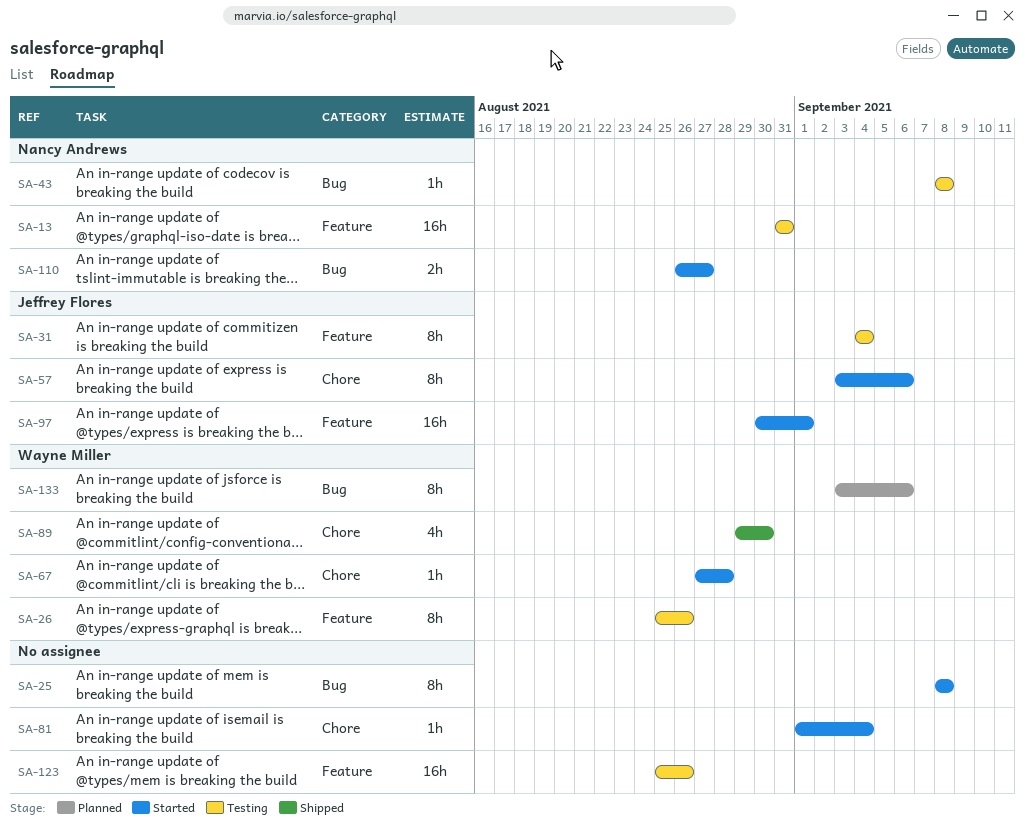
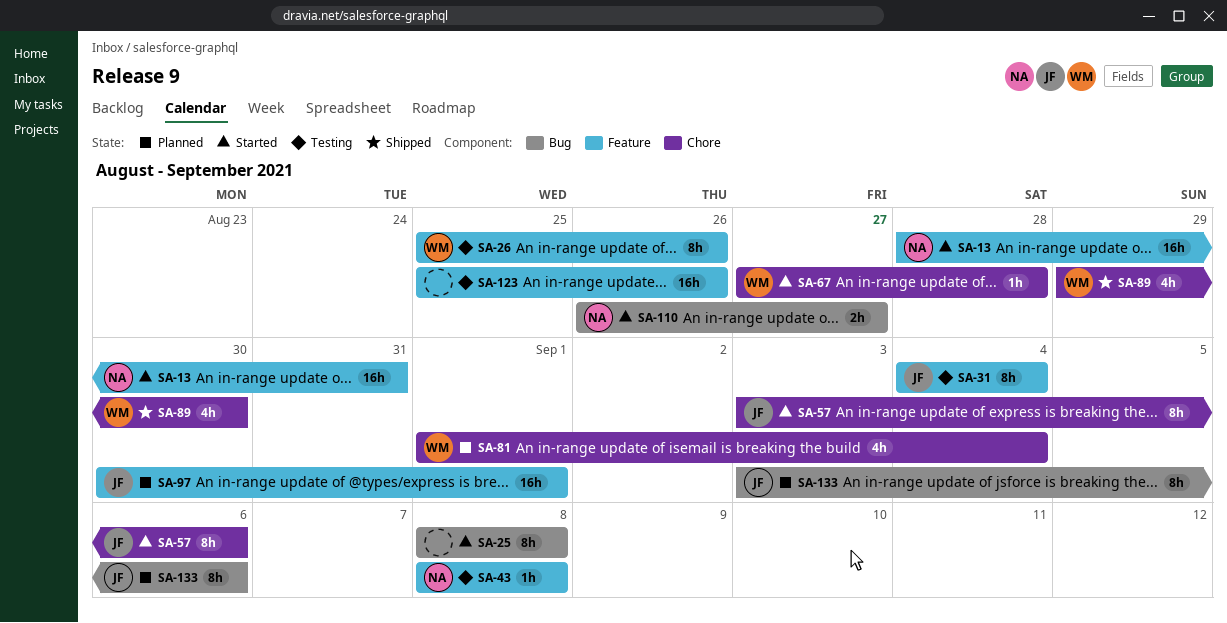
SA-13, status: Testing -> Started
SA-13, start: Aug 31 -> Aug 28
SA-43, label: Bug -> Feature
SA-81, status: Started -> Planned
SA-81, owner: none -> Wayne Miller
SA-81, estimate: 1h -> 4h
SA-97, status: Started -> Planned
SA-133, owner: Wayne Miller -> Jeffrey Flores

